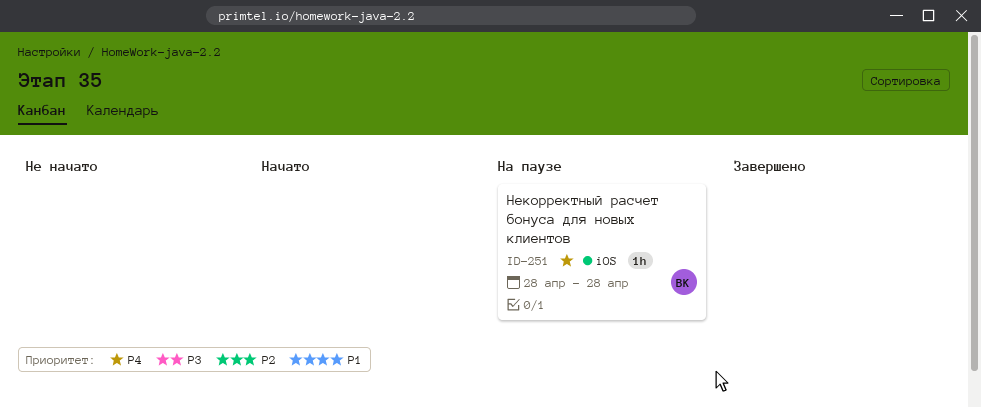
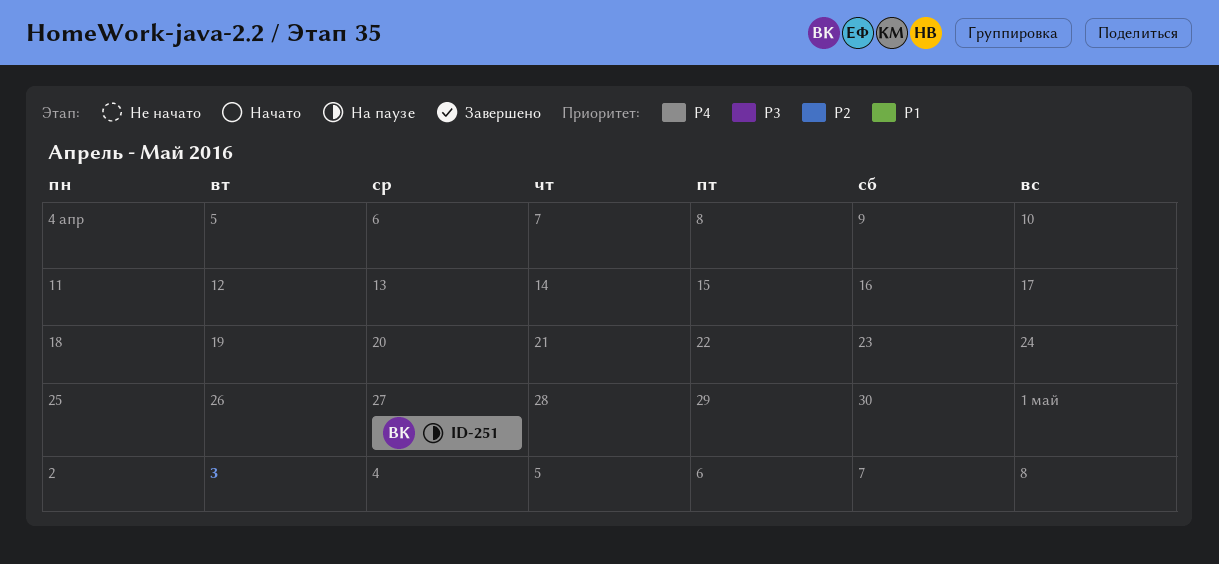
ID-251, start: Apr 28 -> Apr 27
ID-251, due: Apr 28 -> Apr 27

